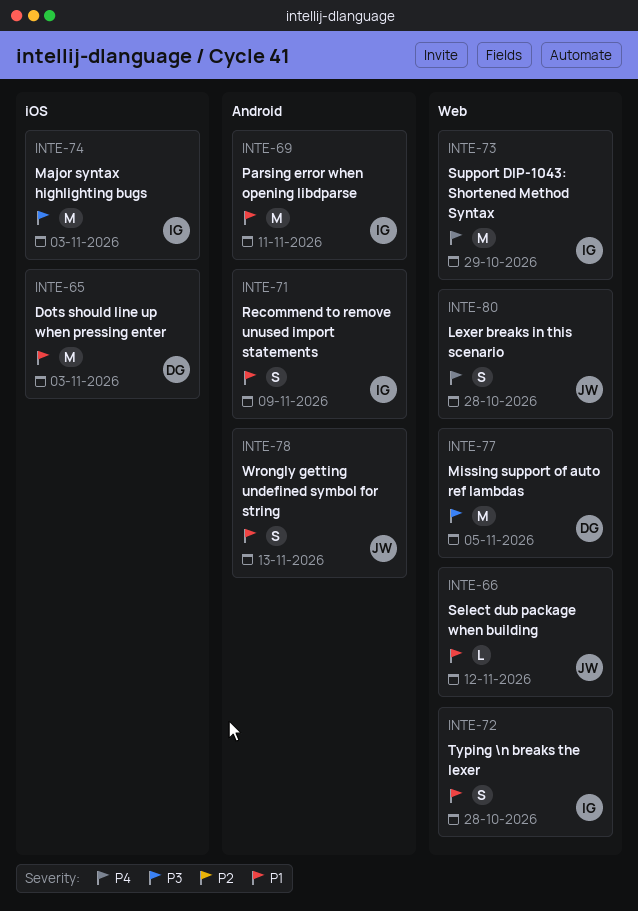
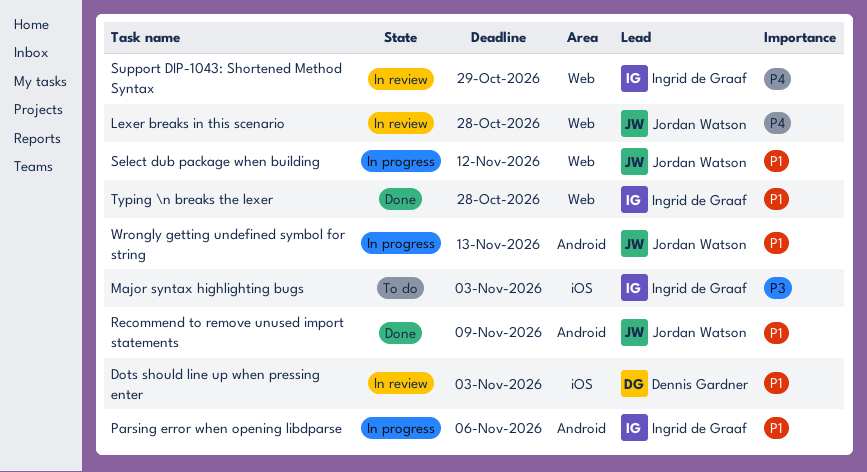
Missing support of auto ref lambdas: present -> none
Parsing error when opening libdparse, due: Nov 11 -> Nov 6
Recommend to remove unused import statements, owner: Ingrid de Graaf -> Jordan Watson

